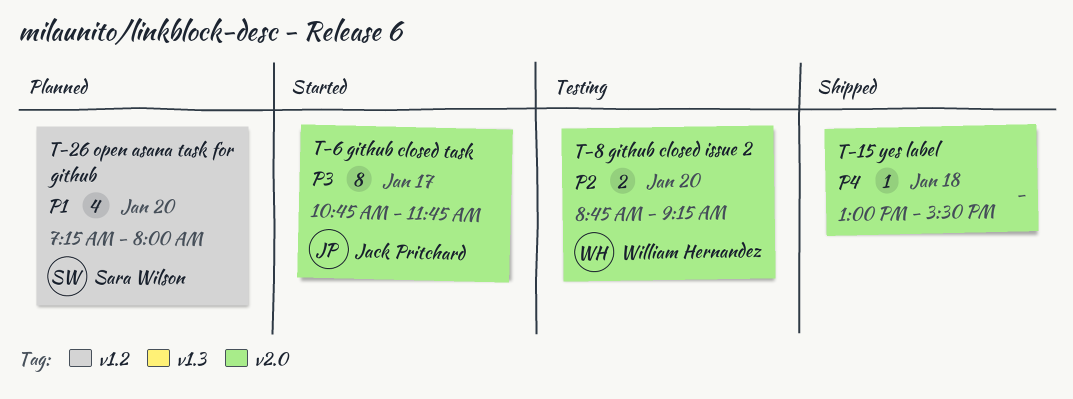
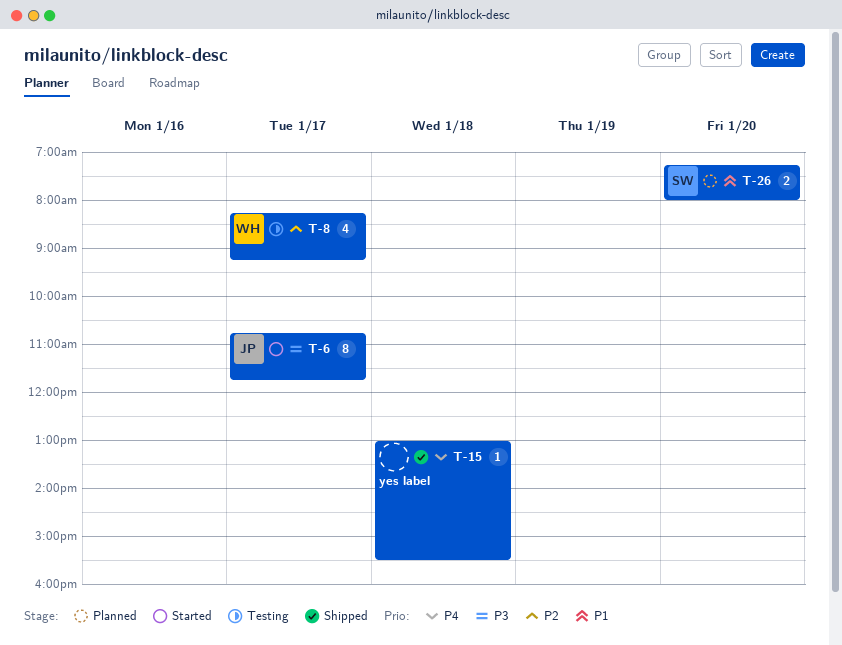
T-8, estimate: 2 -> 4
T-8, day: Jan 20 -> Jan 17
T-8, begins: 08:45 -> 08:15
T-26, estimate: 4 -> 2

